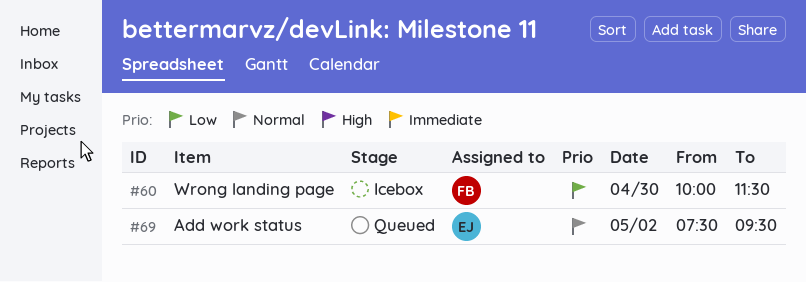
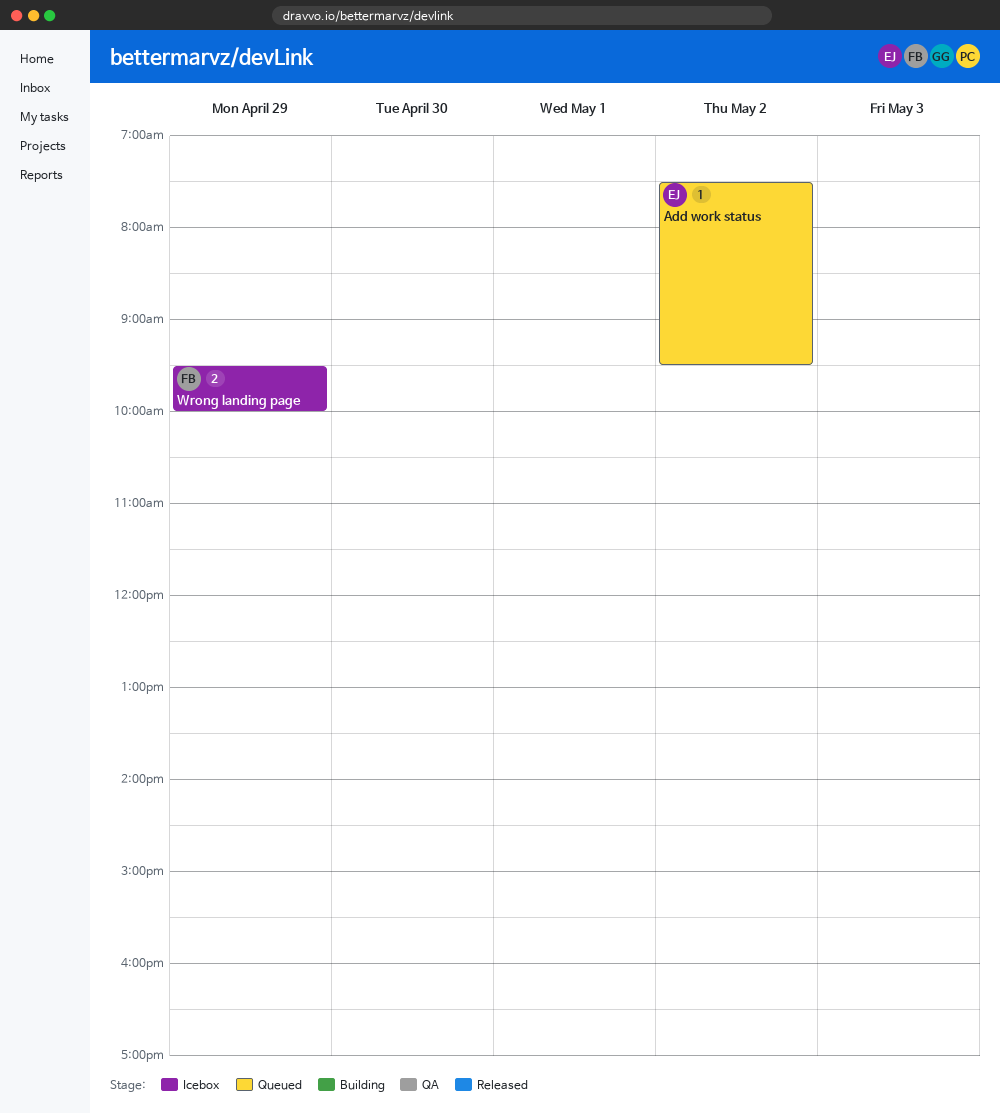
Wrong landing page, day: Apr 30 -> Apr 29
Wrong landing page, begins: 10:00 -> 09:30
Wrong landing page, ends: 11:30 -> 10:00

